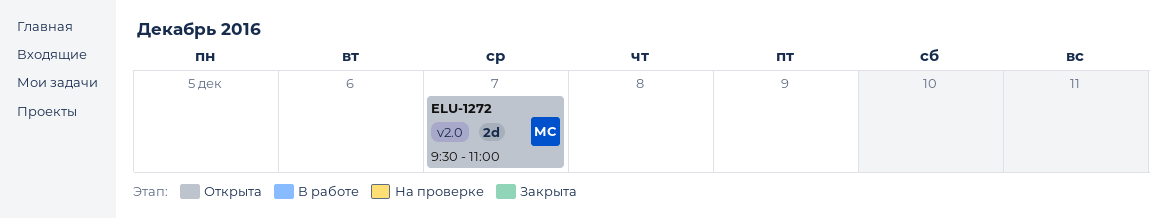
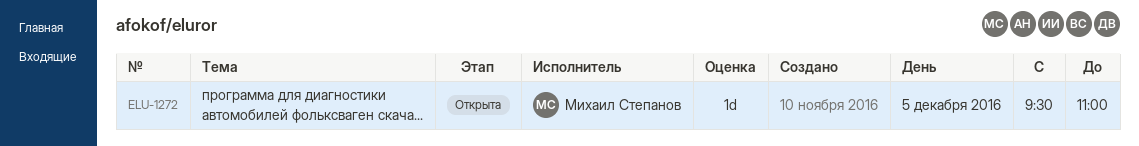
ELU-1272, estimate: 2d -> 1d
ELU-1272, day: Dec 7 -> Dec 5

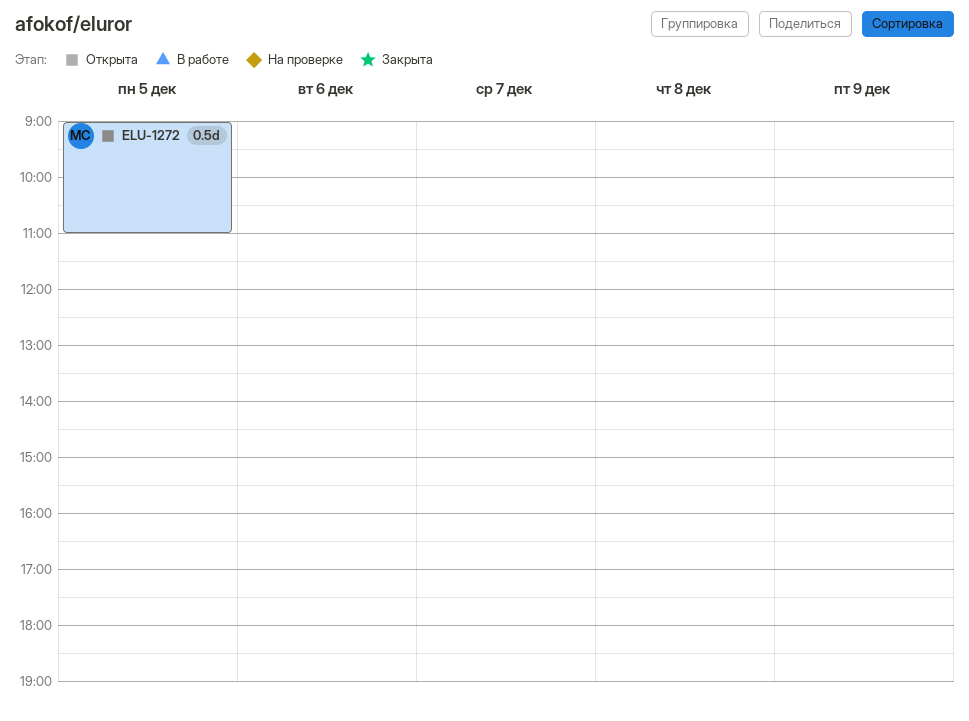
ELU-1272, estimate: 1d -> 0.5d
ELU-1272, begins: 09:30 -> 09:00

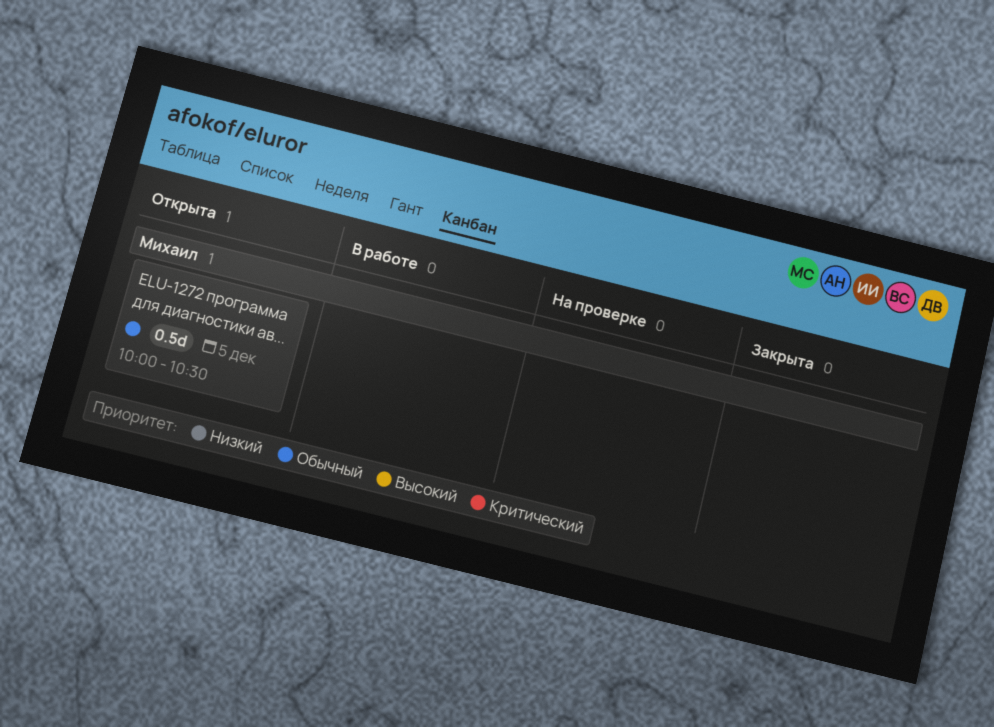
ELU-1272, begins: 09:00 -> 10:00
ELU-1272, ends: 11:00 -> 10:30

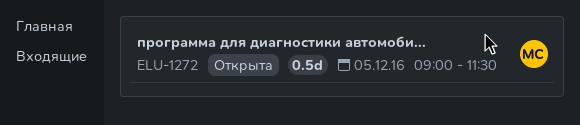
ELU-1272, begins: 10:00 -> 09:00
ELU-1272, ends: 10:30 -> 11:30

